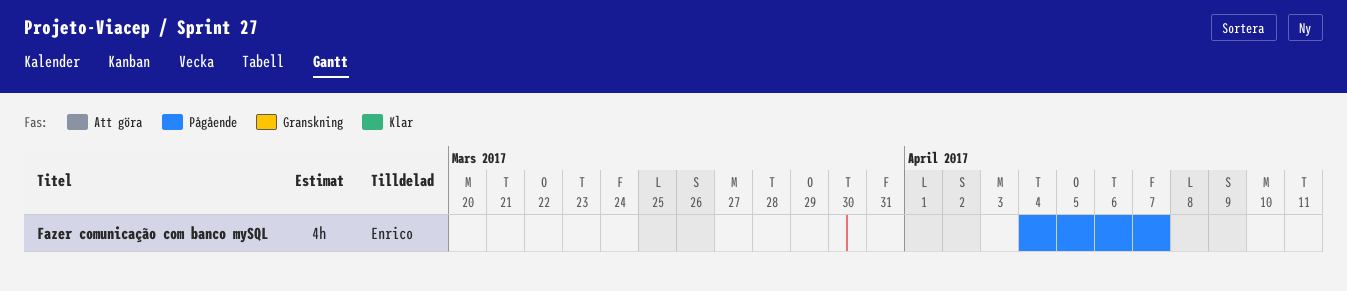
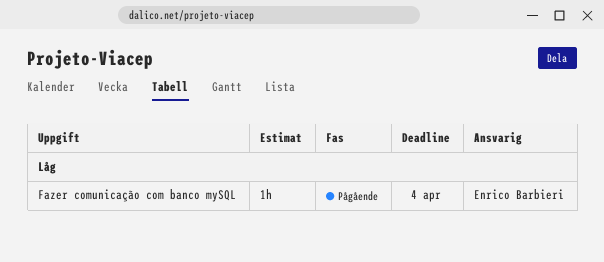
Fazer comunicação com banco mySQL, estimate: 4h -> 1h
Fazer comunicação com banco mySQL, due: Apr 7 -> Apr 4

